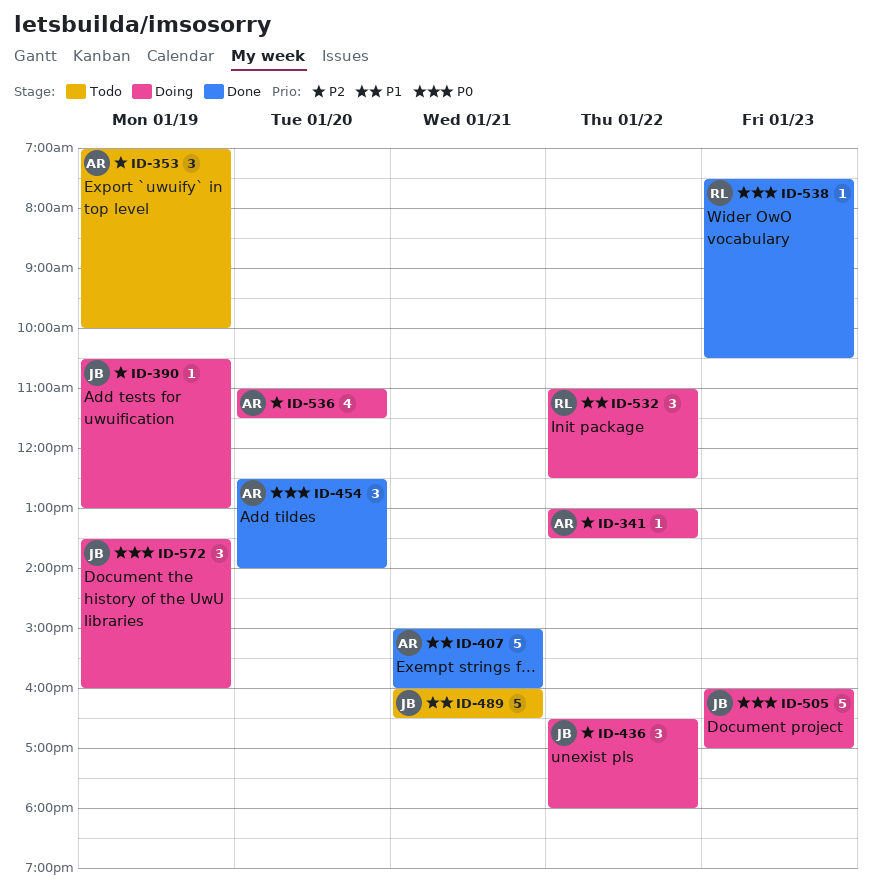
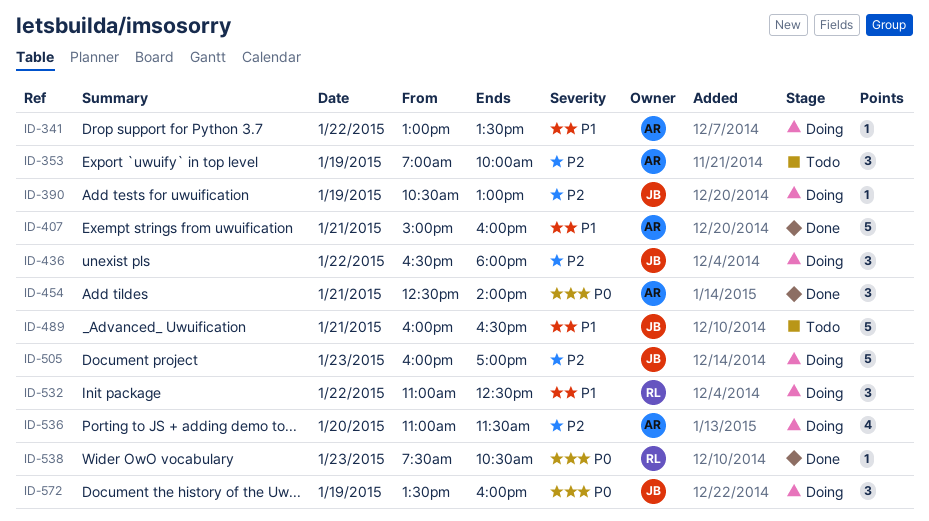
ID-341, priority: P2 -> P1
ID-454, day: Jan 20 -> Jan 21
ID-505, priority: P0 -> P2

